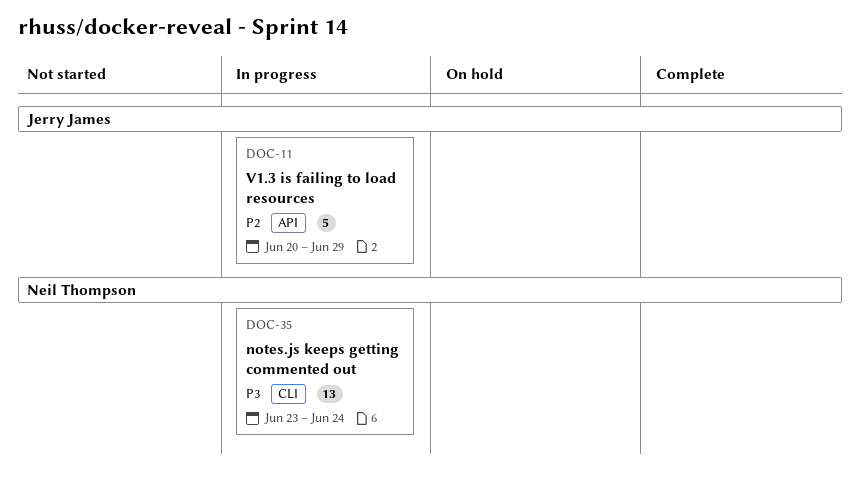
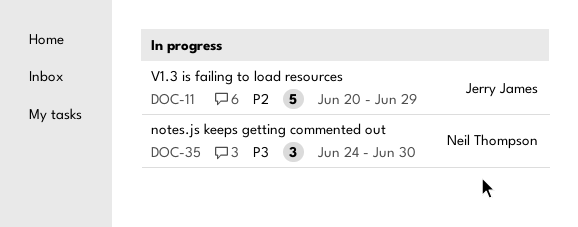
DOC-35, estimate: 13 -> 3
DOC-35, start: Jun 23 -> Jun 24
DOC-35, due: Jun 24 -> Jun 30

